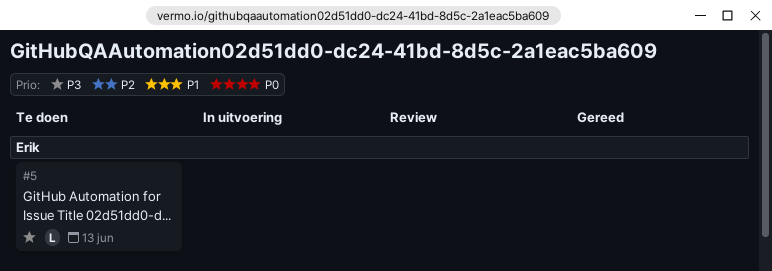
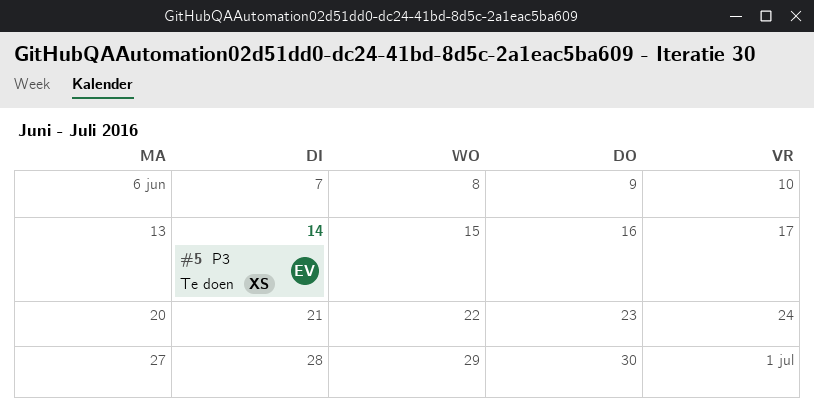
#5, estimate: L -> XS
#5, due: Jun 13 -> Jun 14

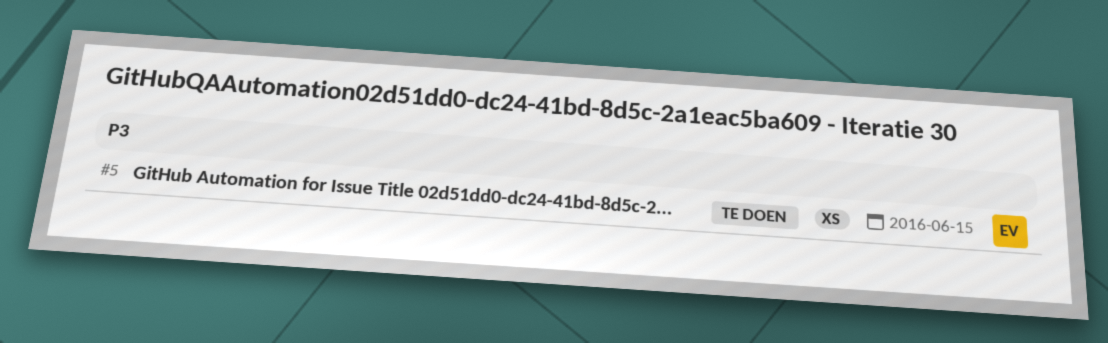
#5, due: Jun 14 -> Jun 15

